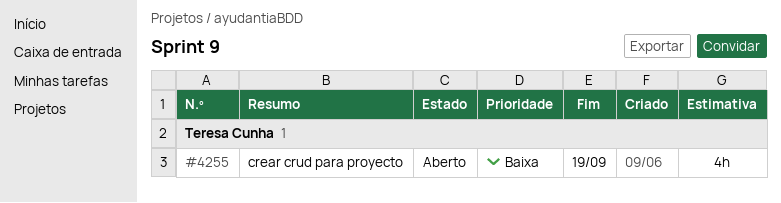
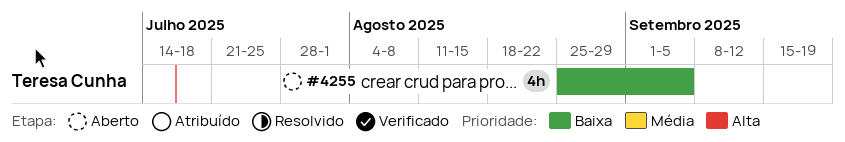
#4255, due: Sep 19 -> Sep 5

